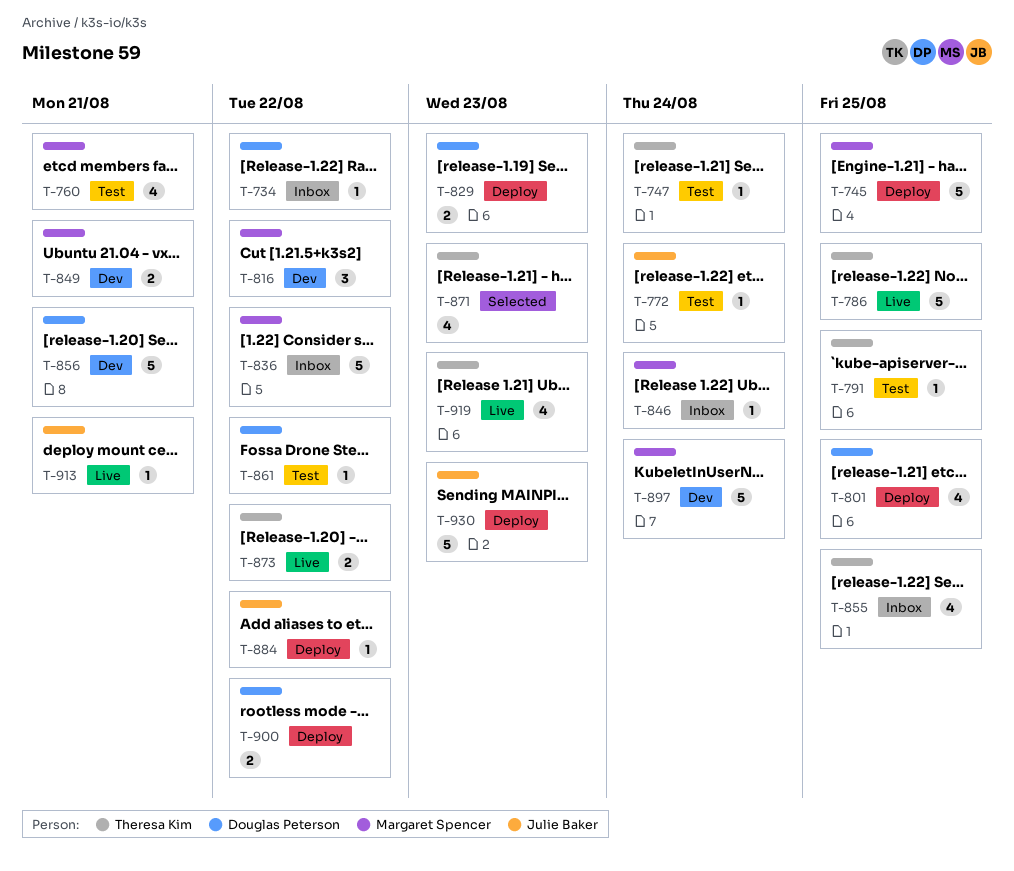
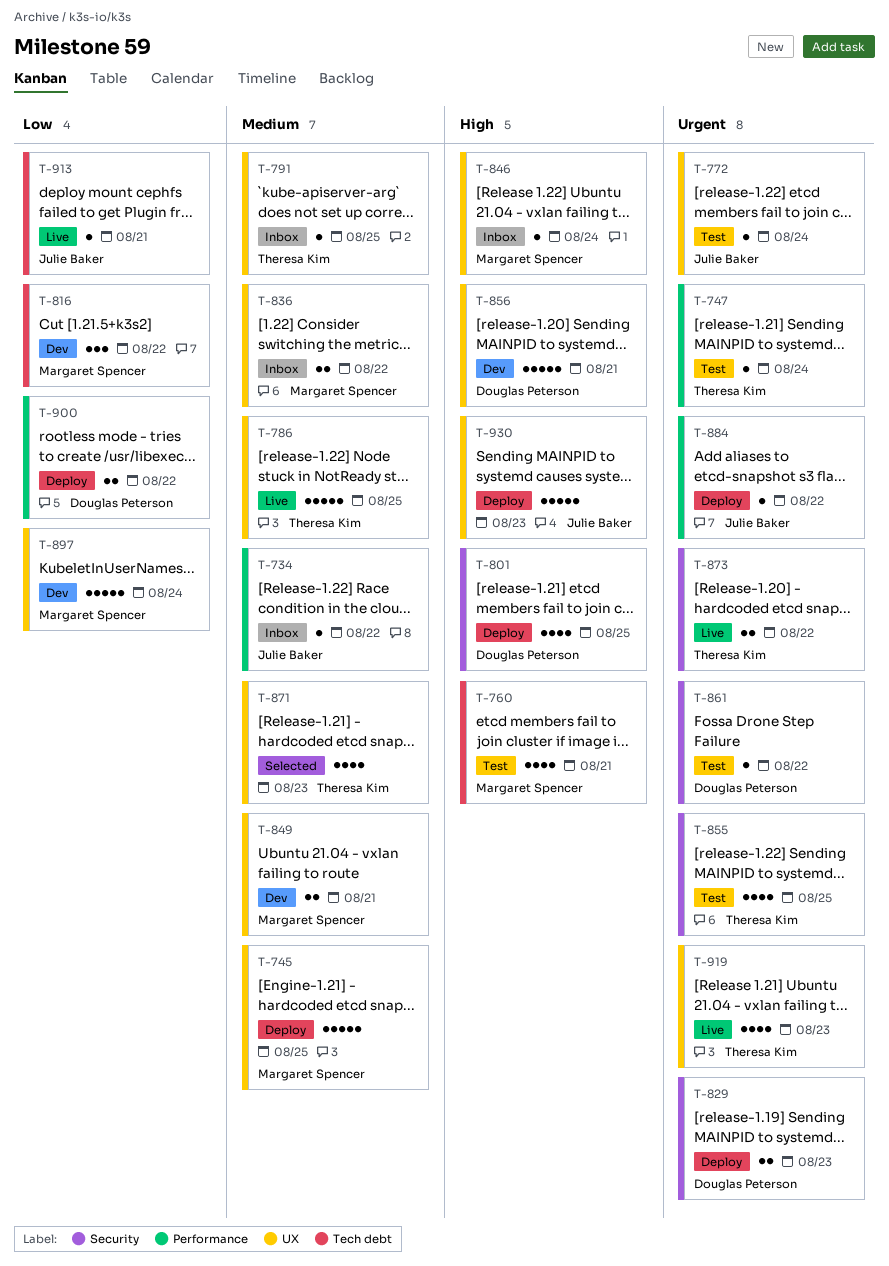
T-734, owner: Douglas Peterson -> Julie Baker
T-791, status: Test -> Inbox
T-836, estimate: 5 -> 2
T-855, status: Inbox -> Test

